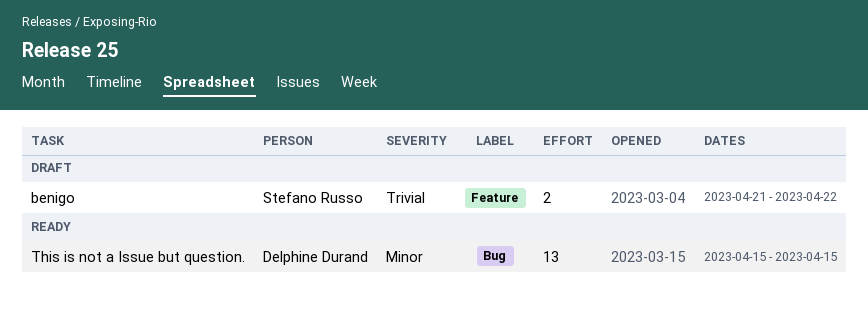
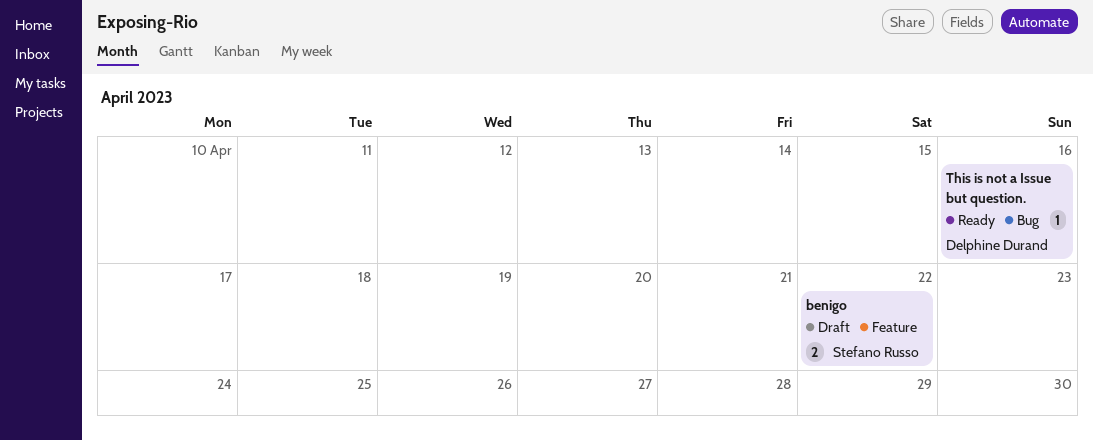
This is not a Issue but question., estimate: 13 -> 1
This is not a Issue but question., due: Apr 15 -> Apr 16

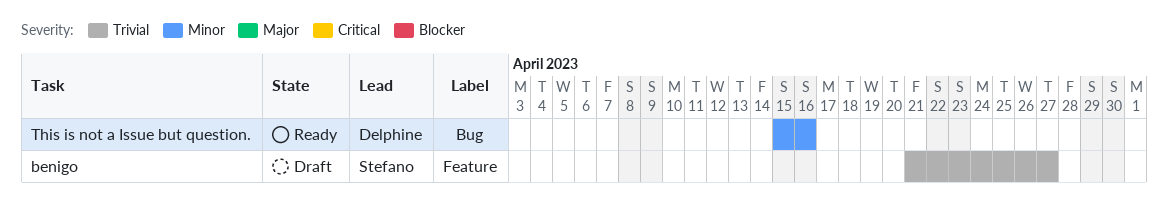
benigo, due: Apr 22 -> Apr 27

